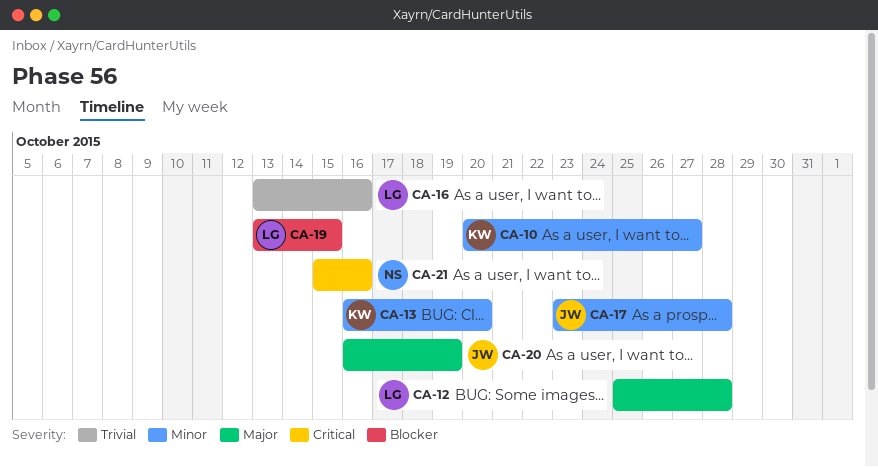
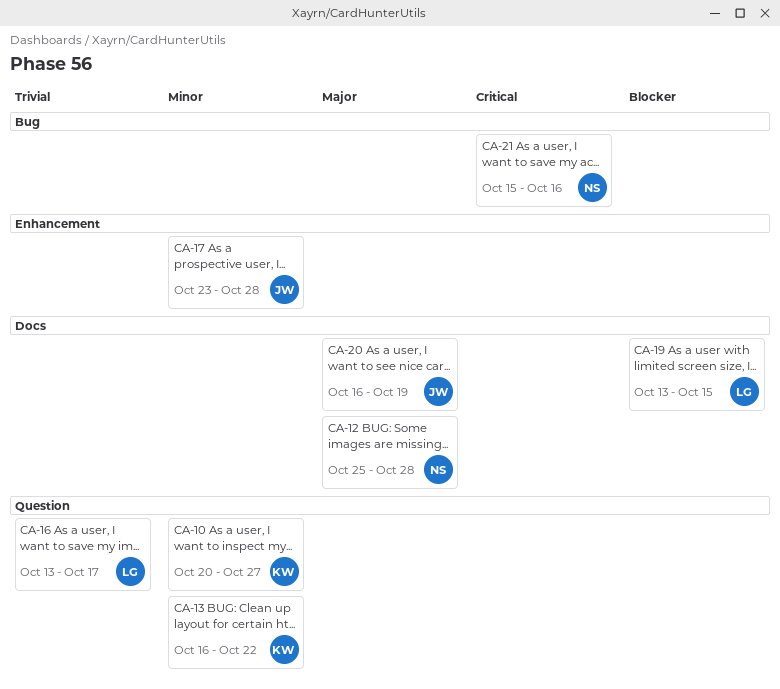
CA-12, owner: LG -> NS
CA-13, due: Oct 20 -> Oct 22
CA-16, due: Oct 16 -> Oct 17

